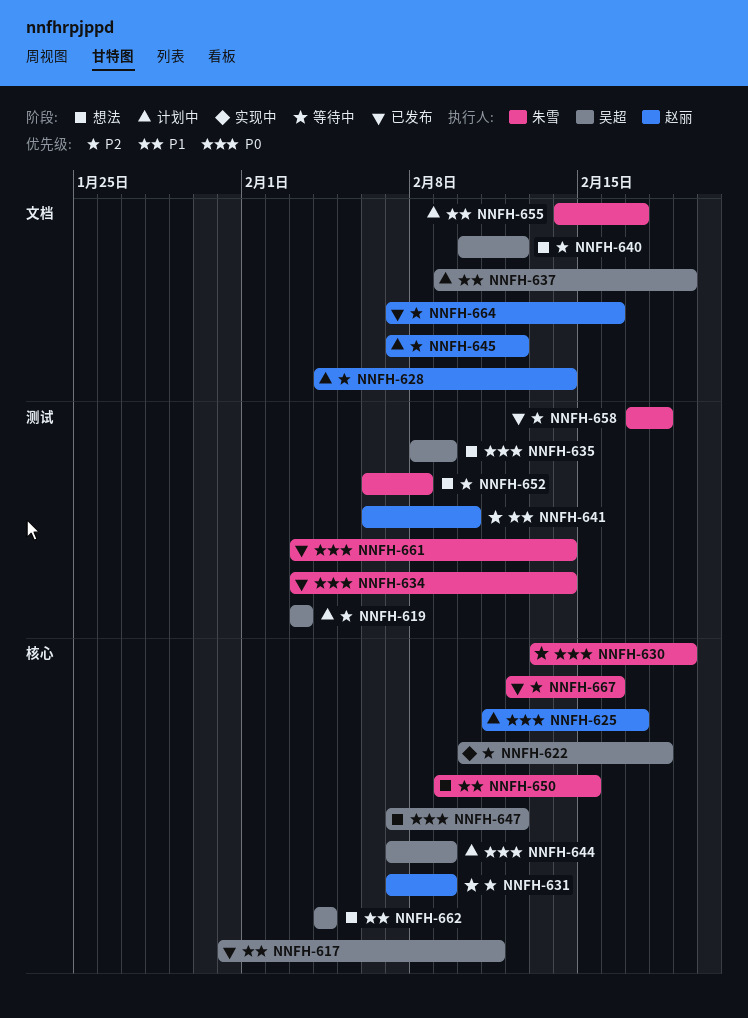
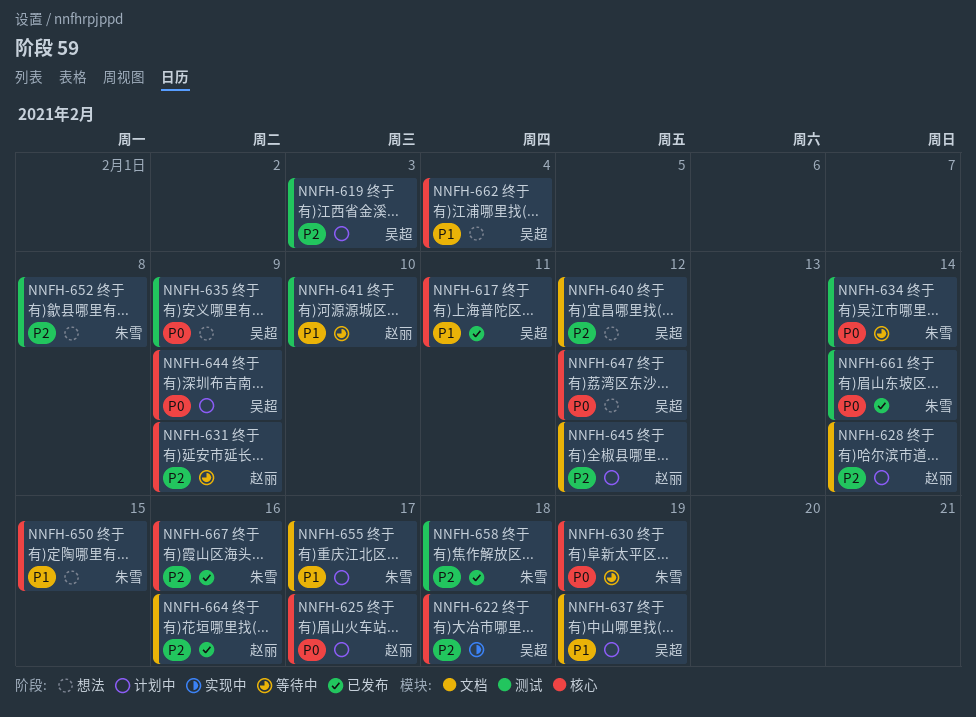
NNFH-634, status: 已发布 -> 等待中

